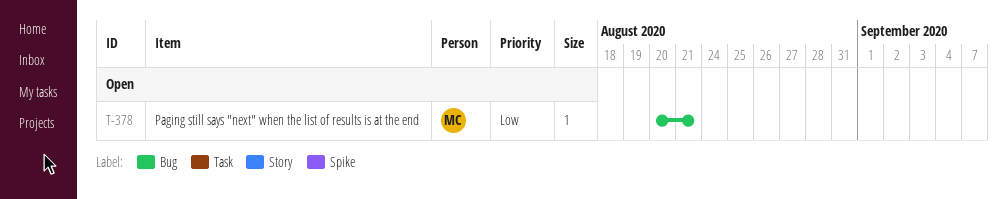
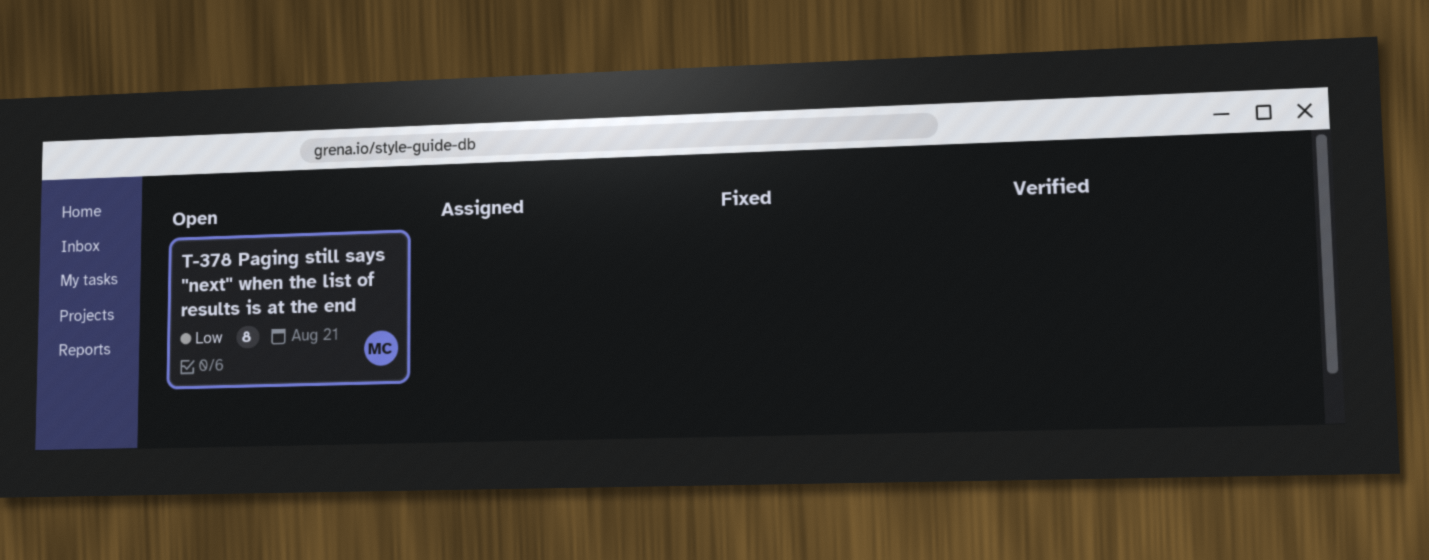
T-378, estimate: 1 -> 8

